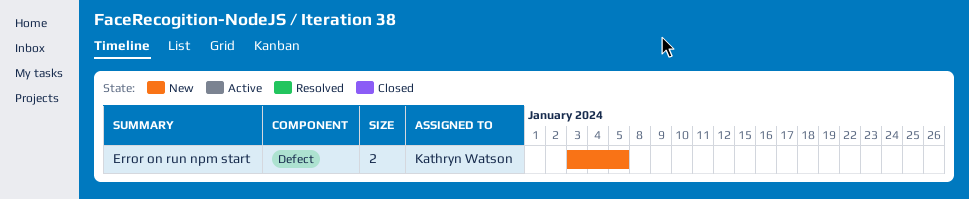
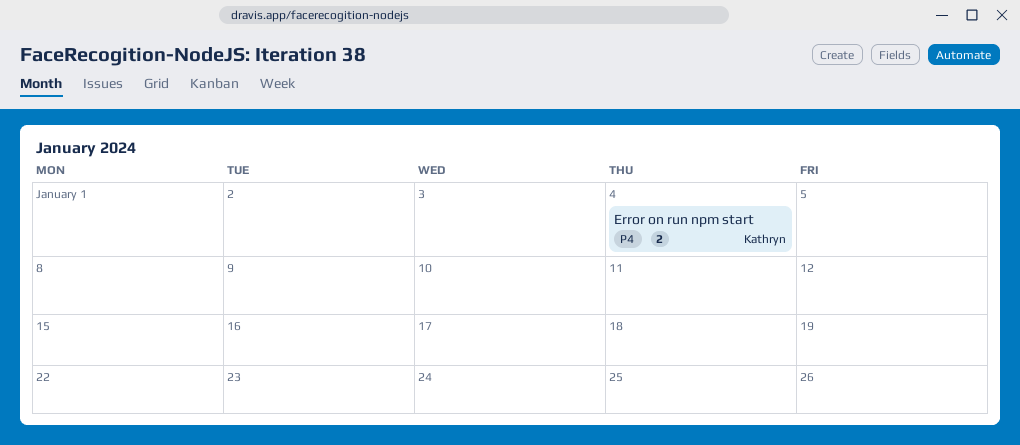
Error on run npm start, due: Jan 5 -> Jan 4

